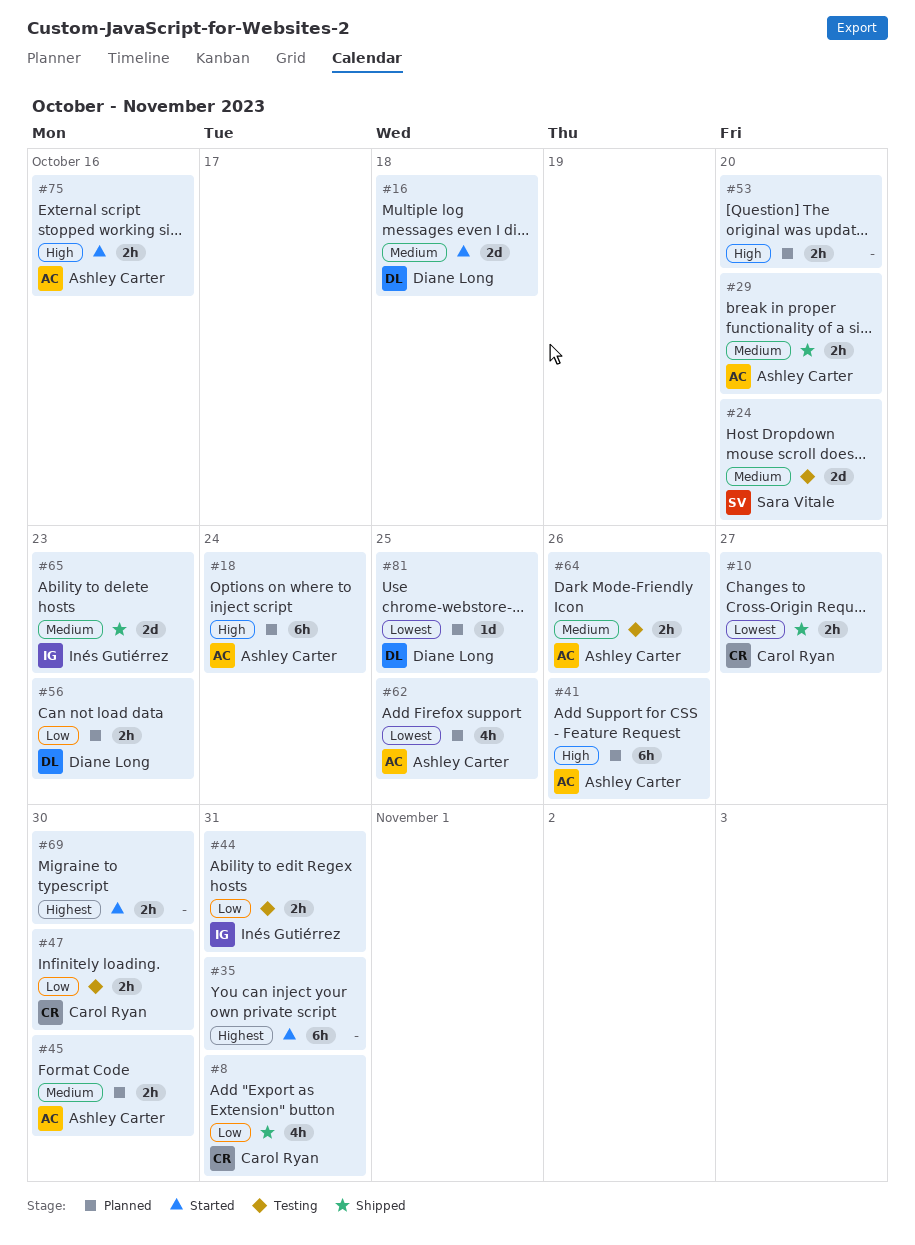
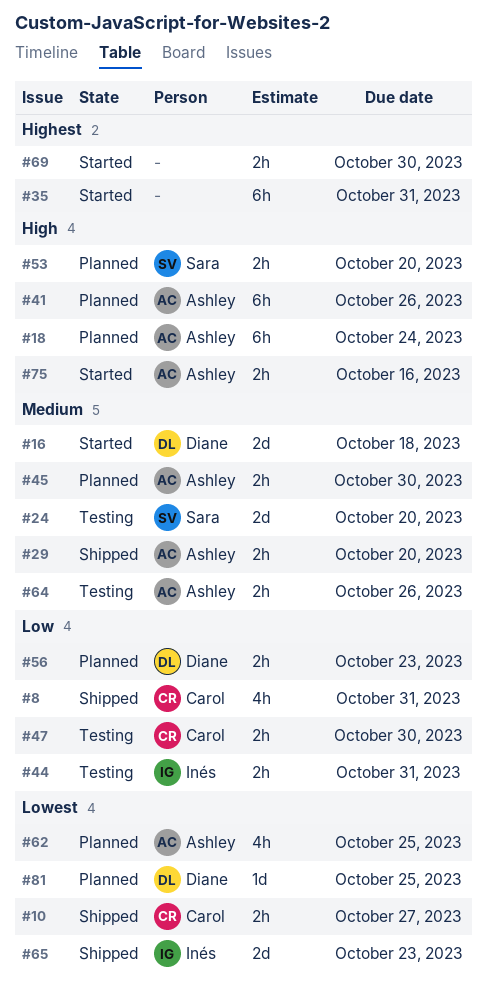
#53, owner: none -> Sara Vitale
#65, priority: Medium -> Lowest

